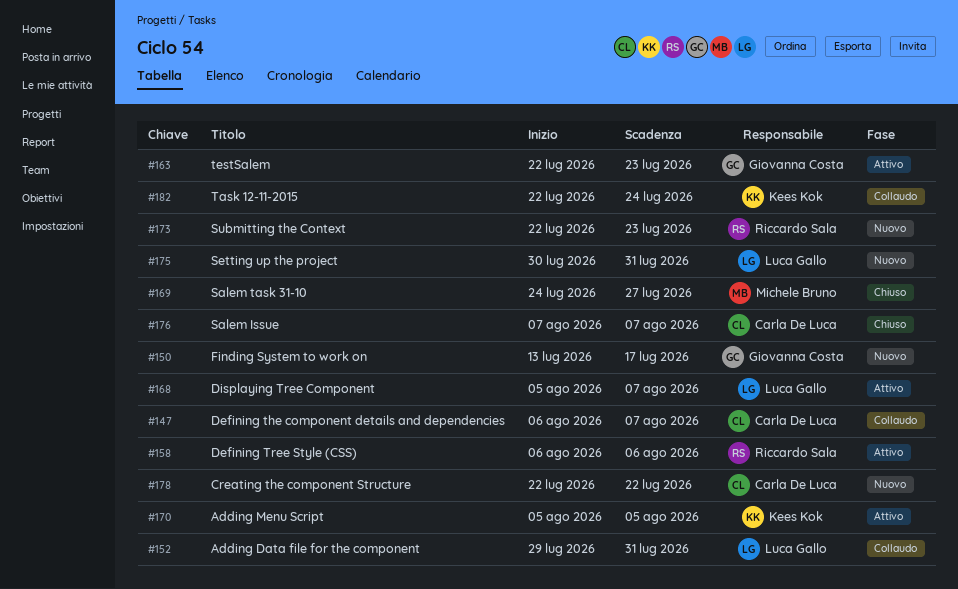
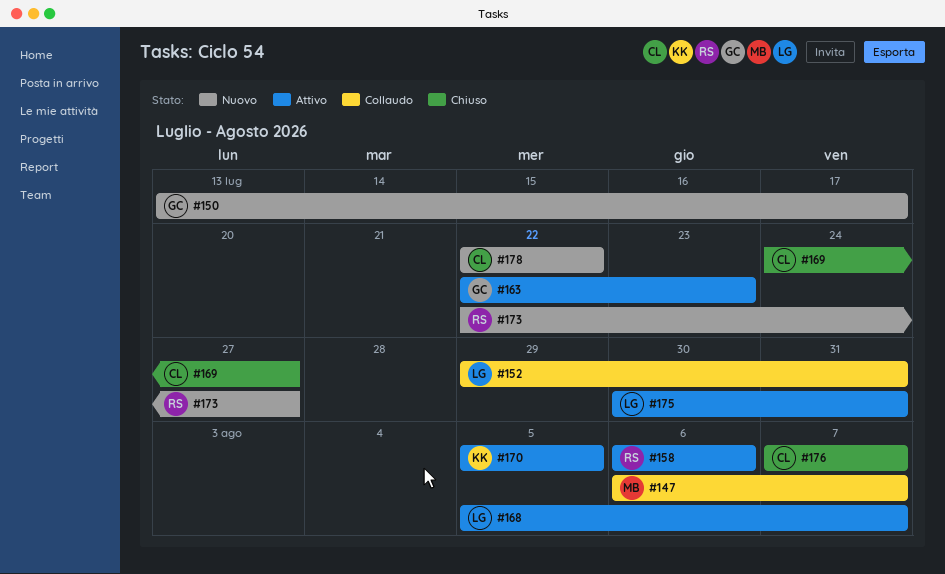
#147, owner: Carla De Luca -> Michele Bruno
#169, owner: Michele Bruno -> Carla De Luca
#173, due: Jul 23 -> Jul 27
#175, status: Nuovo -> Attivo
#182: present -> none

